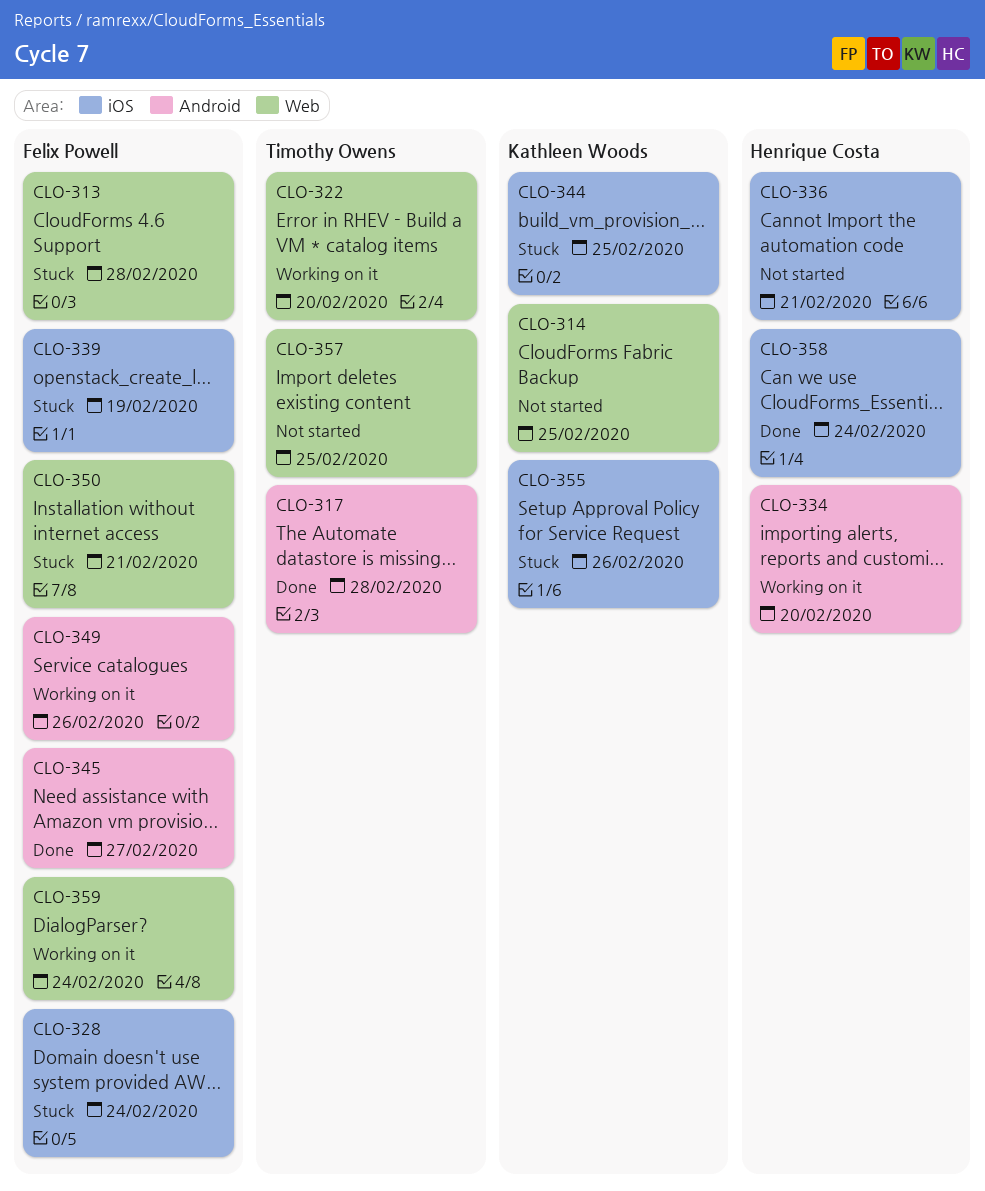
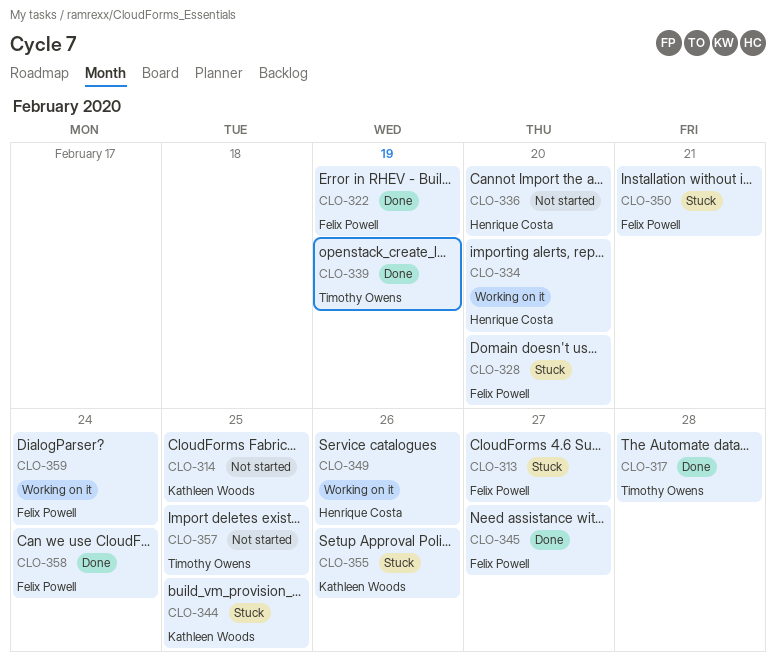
CLO-313, due: Feb 28 -> Feb 27
CLO-322, status: Working on it -> Done
CLO-322, owner: Timothy Owens -> Felix Powell
CLO-322, due: Feb 20 -> Feb 19
CLO-328, due: Feb 24 -> Feb 20
CLO-336, due: Feb 21 -> Feb 20
CLO-339, status: Stuck -> Done
CLO-339, owner: Felix Powell -> Timothy Owens
CLO-349, owner: Felix Powell -> Henrique Costa
CLO-358, owner: Henrique Costa -> Felix Powell

